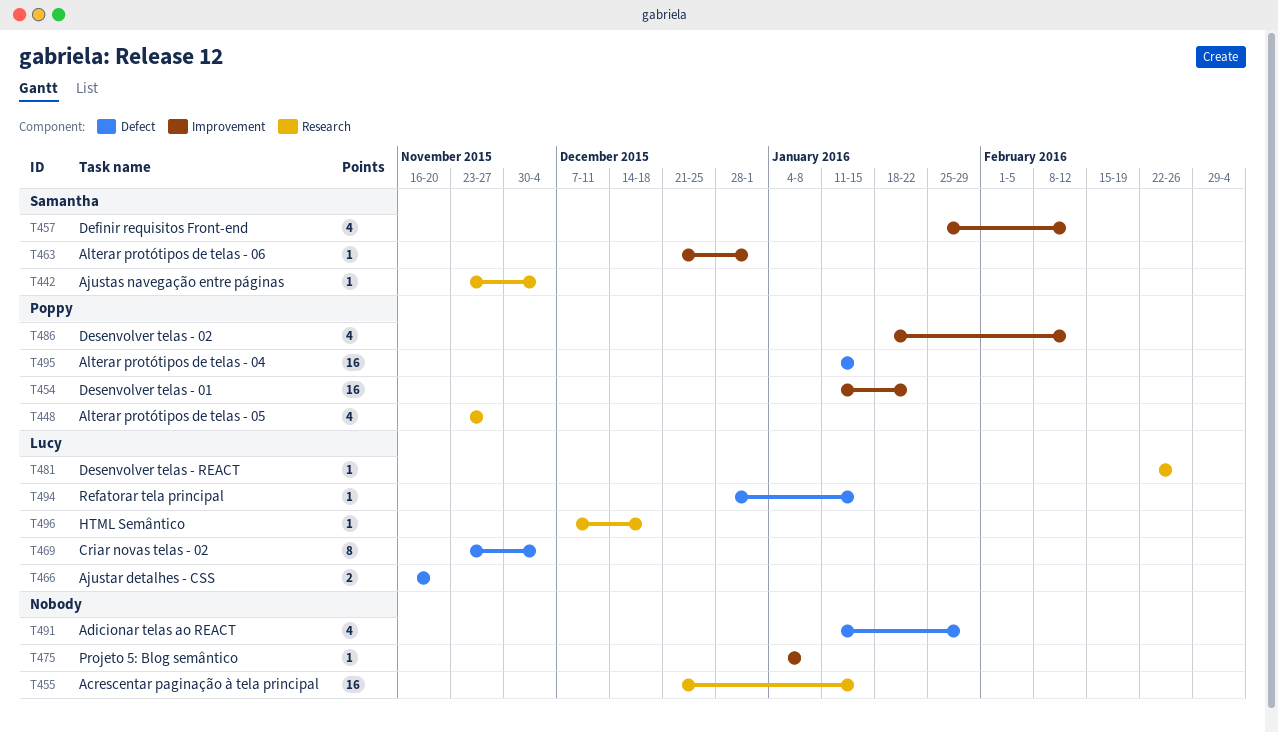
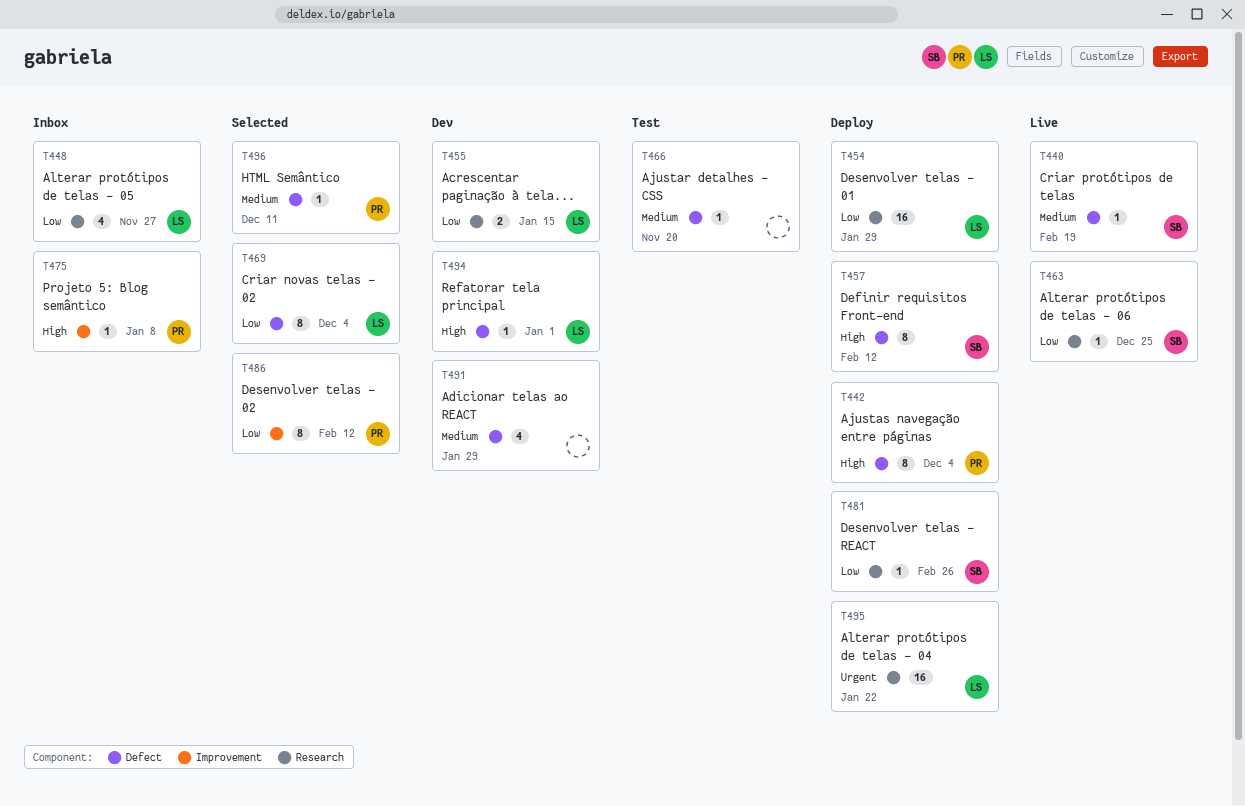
T440: none -> present
T442, owner: Samantha -> Poppy
T442, label: Research -> Defect
T442, estimate: 1 -> 8
T448, owner: Poppy -> Lucy
T454, owner: Poppy -> Lucy
T454, label: Improvement -> Research
T454, due: Jan 22 -> Jan 29
T455, owner: none -> Lucy
T455, estimate: 16 -> 2
T457, label: Improvement -> Defect
T457, estimate: 4 -> 8
T463, label: Improvement -> Research
T463, due: Jan 1 -> Dec 25
T466, owner: Lucy -> none
T466, estimate: 2 -> 1
T475, owner: none -> Poppy
T481, owner: Lucy -> Samantha
T486, estimate: 4 -> 8
T494, due: Jan 15 -> Jan 1
T495, owner: Poppy -> Lucy
T495, label: Defect -> Research
T495, due: Jan 15 -> Jan 22
T496, owner: Lucy -> Poppy
T496, label: Research -> Defect
T496, due: Dec 18 -> Dec 11

